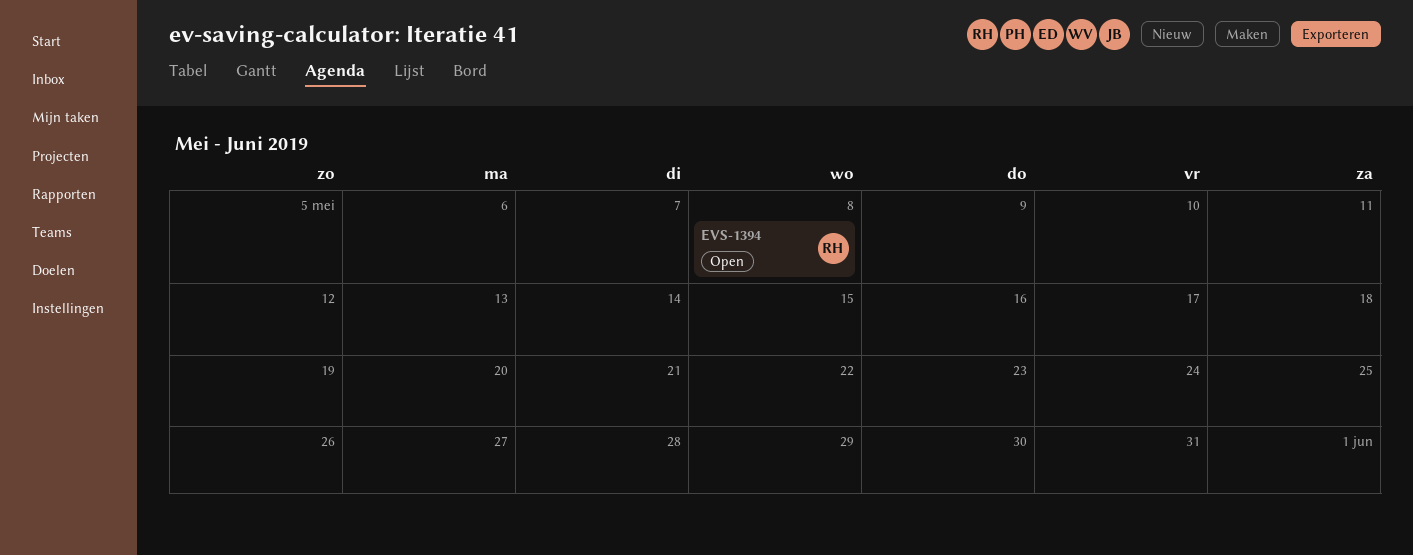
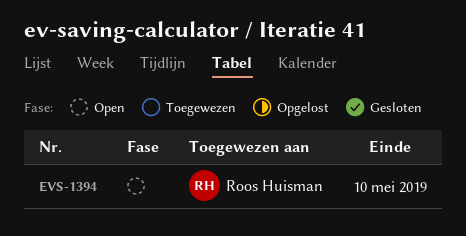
EVS-1394, due: May 8 -> May 10

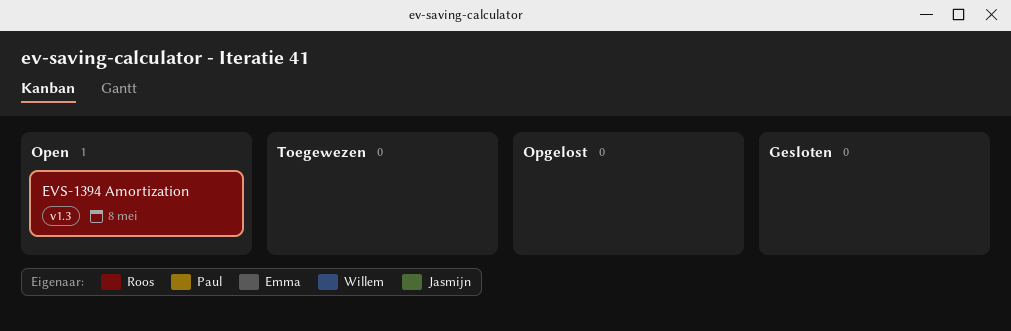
EVS-1394, due: May 10 -> May 8

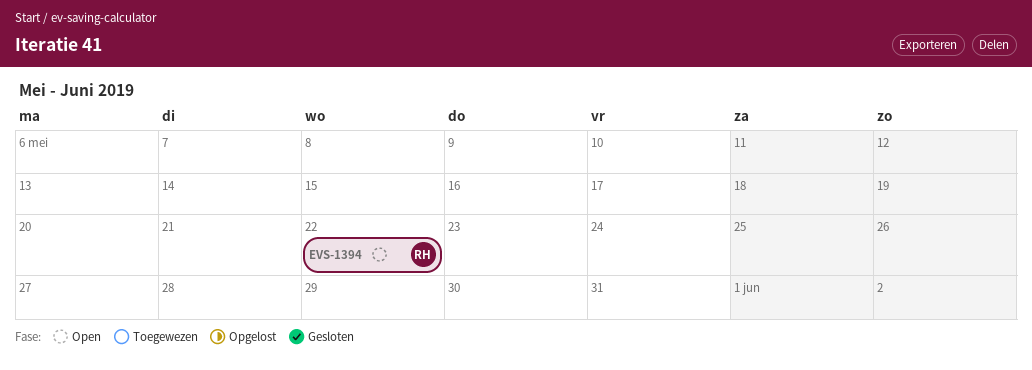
EVS-1394, due: May 8 -> May 22

